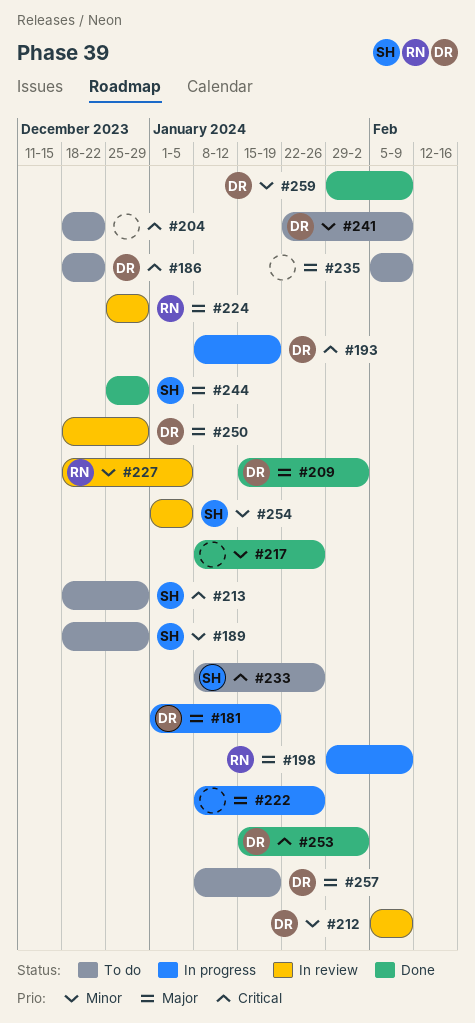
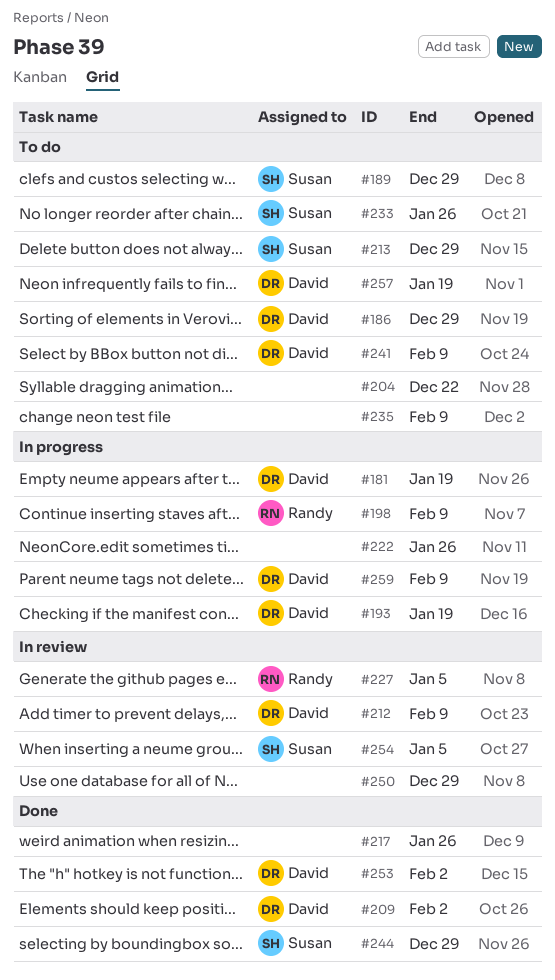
#186, due: Dec 22 -> Dec 29
#224: present -> none
#250, owner: David -> none
#259, status: Done -> In progress

